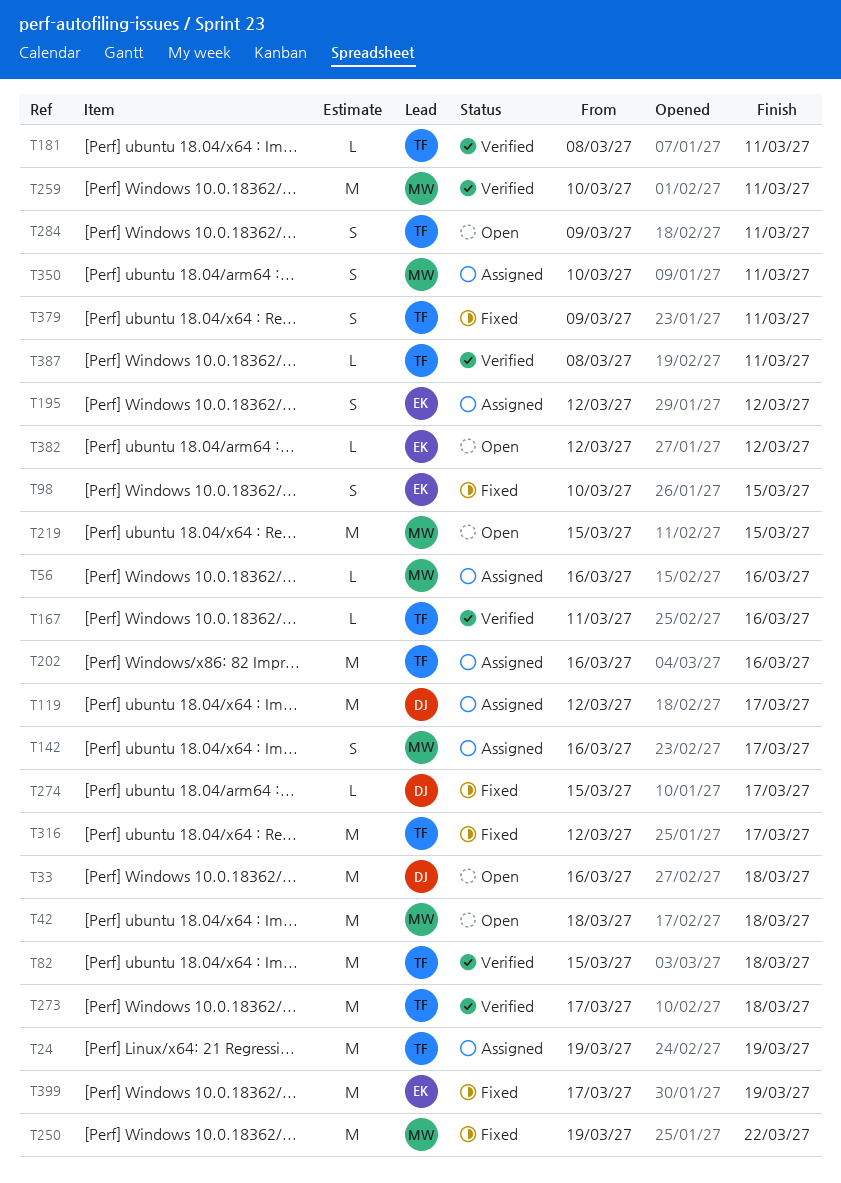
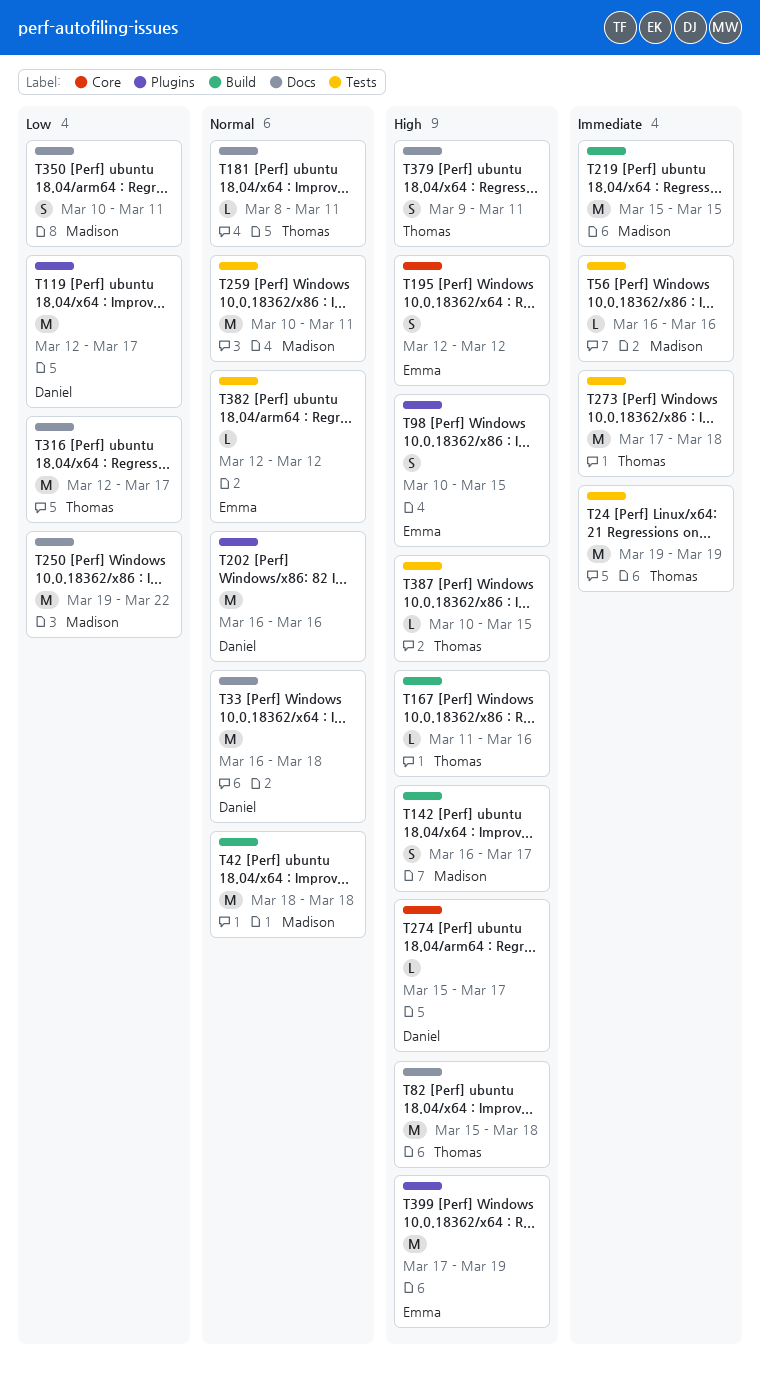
T202, owner: Thomas -> Daniel
T284: present -> none
T387, start: Mar 8 -> Mar 10
T387, due: Mar 11 -> Mar 15

